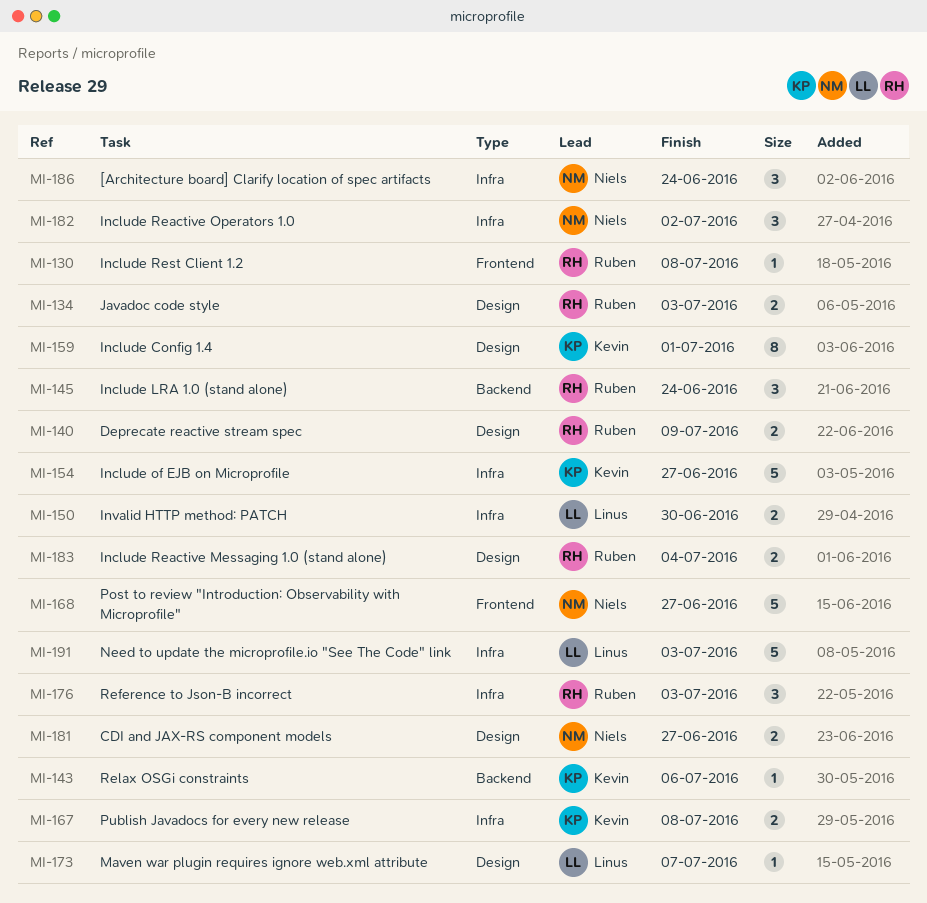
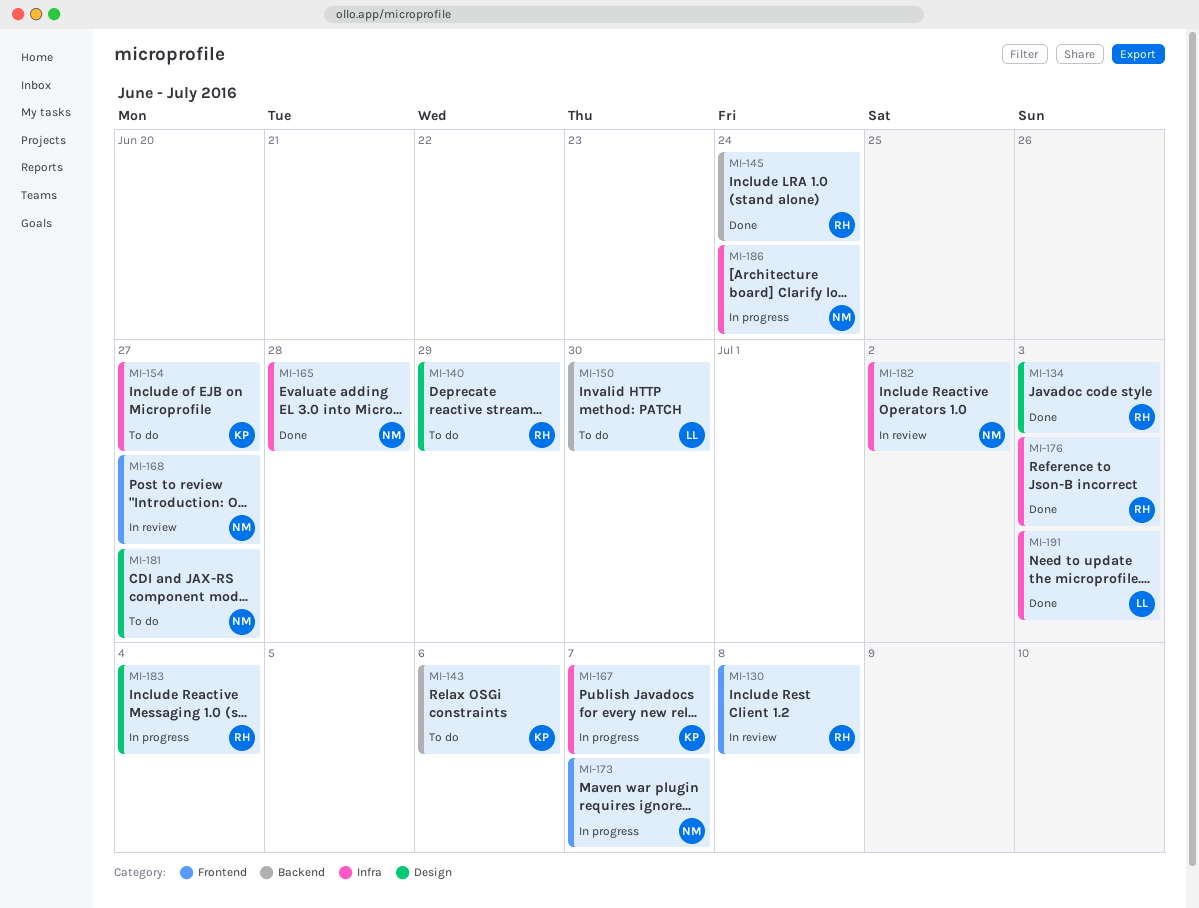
MI-140, due: Jul 9 -> Jun 29
MI-150, label: Infra -> Backend
MI-159: present -> none
MI-165: none -> present
MI-167, due: Jul 8 -> Jul 7
MI-173, owner: Linus -> Niels
MI-173, label: Design -> Frontend

